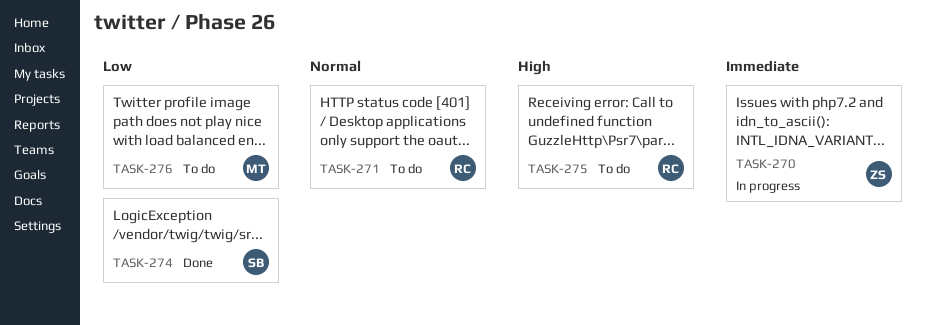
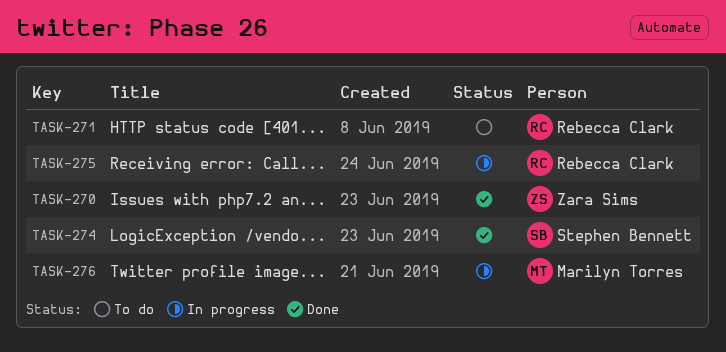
TASK-270, status: In progress -> Done
TASK-275, status: To do -> In progress
TASK-276, status: To do -> In progress

